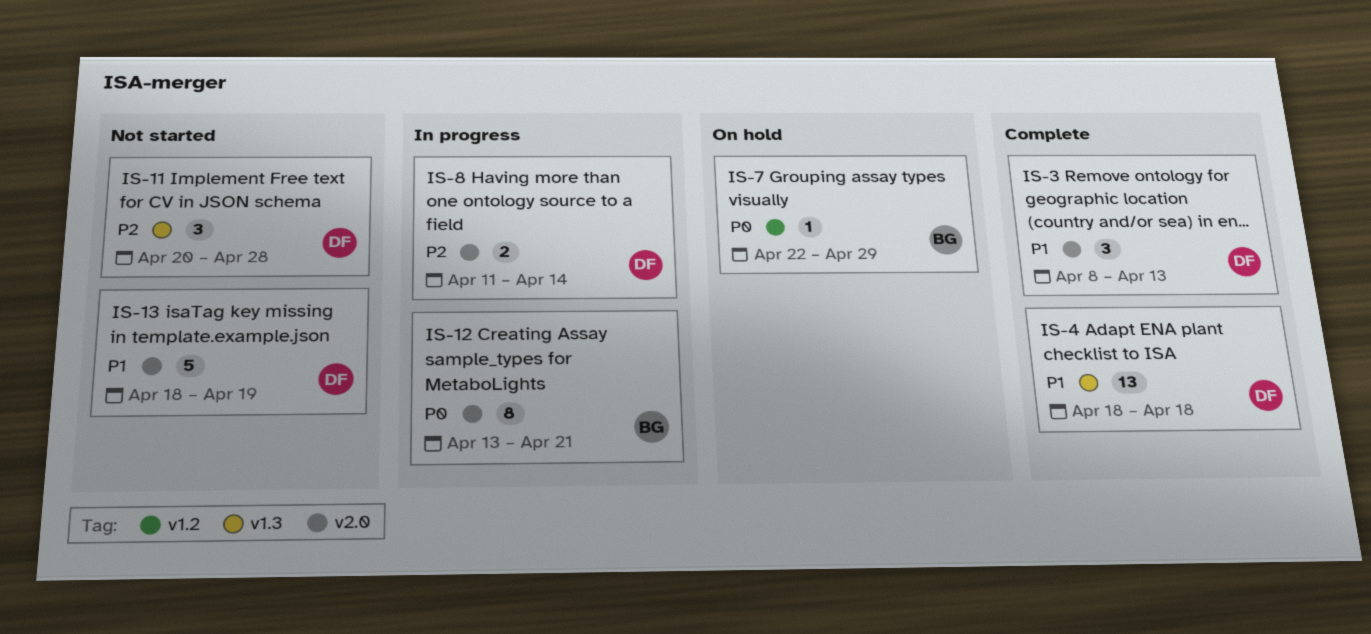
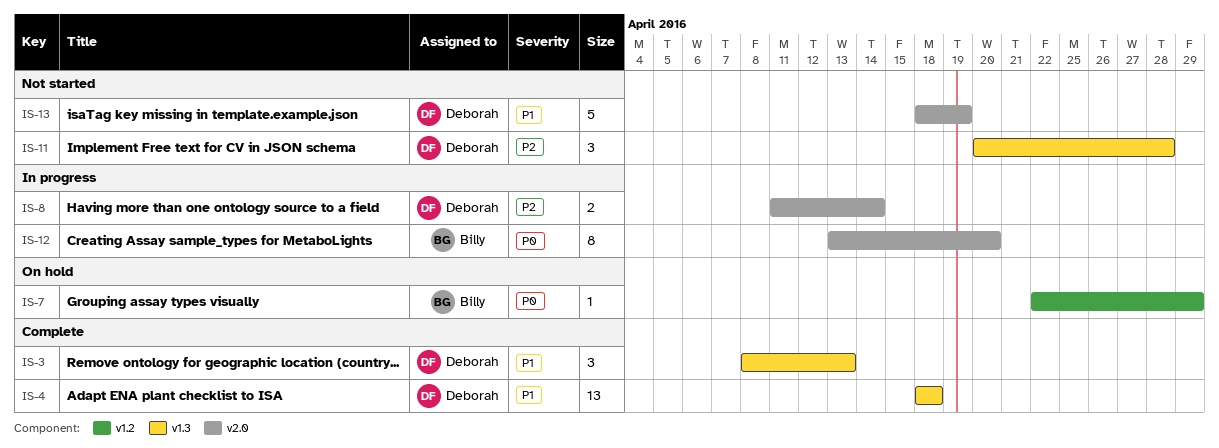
IS-3, label: v2.0 -> v1.3
IS-12, due: Apr 21 -> Apr 20

